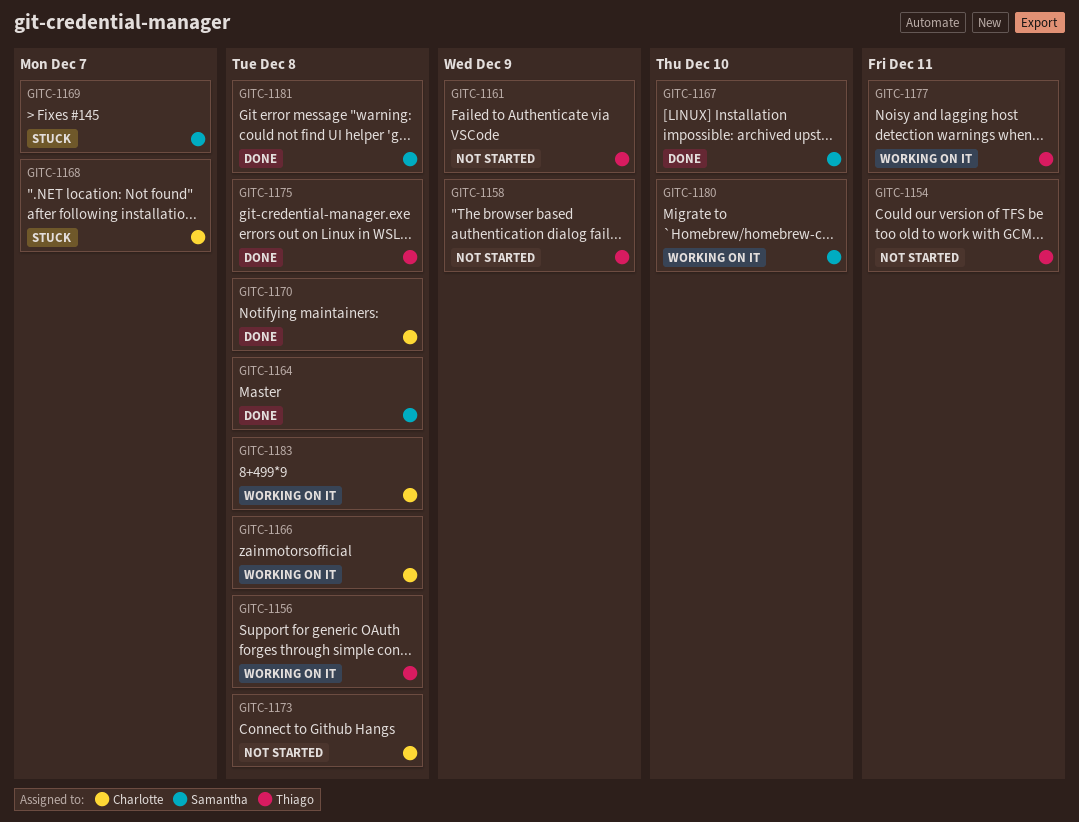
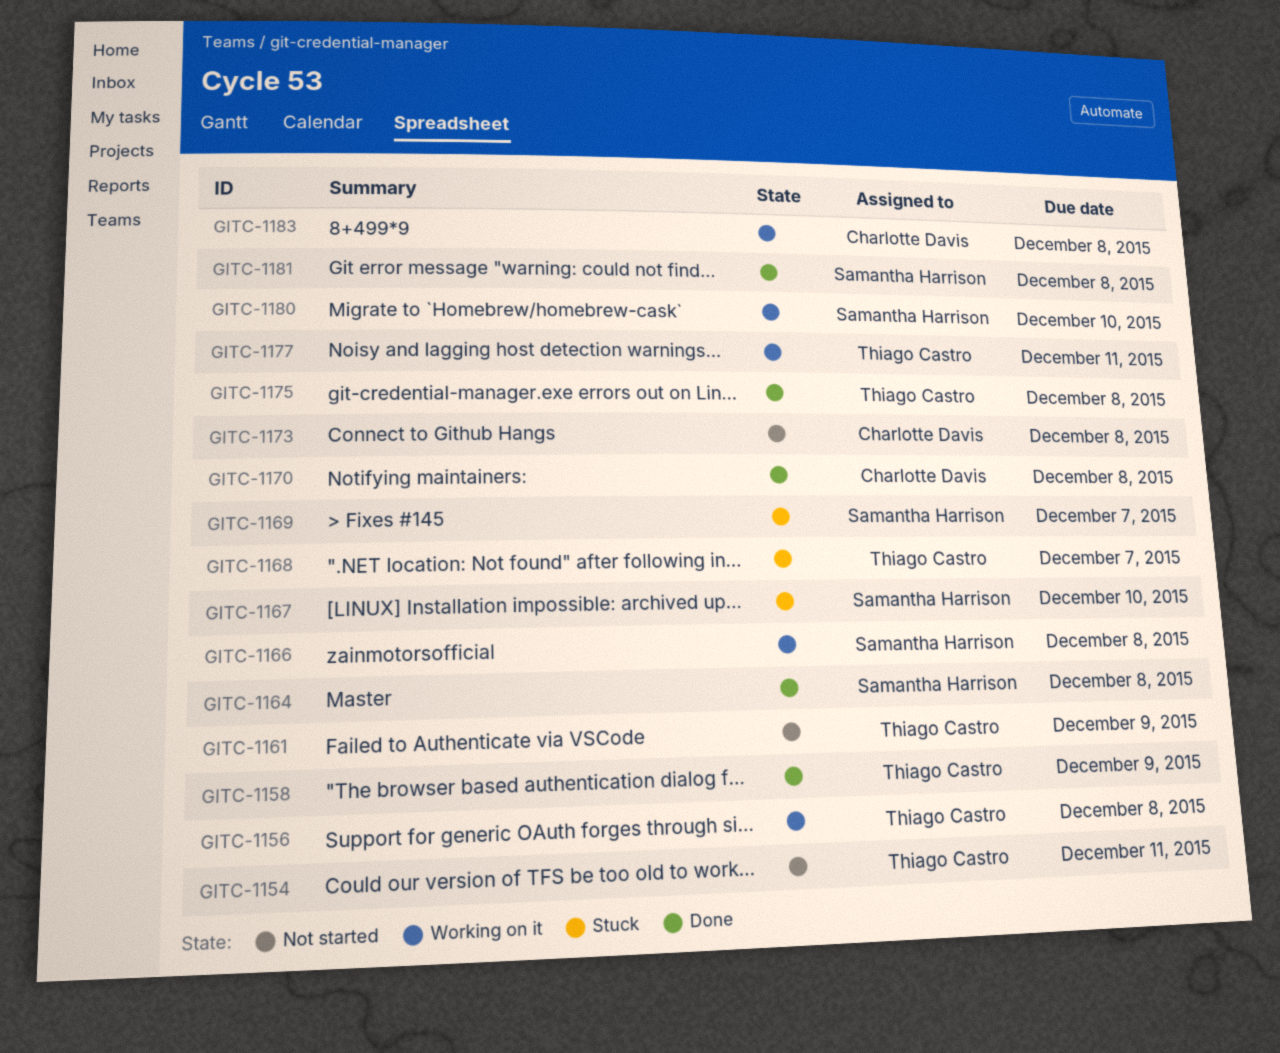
GITC-1158, status: Not started -> Done
GITC-1166, owner: Charlotte Davis -> Samantha Harrison
GITC-1167, status: Done -> Stuck
GITC-1168, owner: Charlotte Davis -> Thiago Castro

